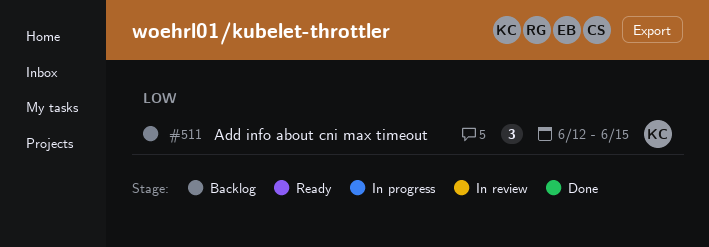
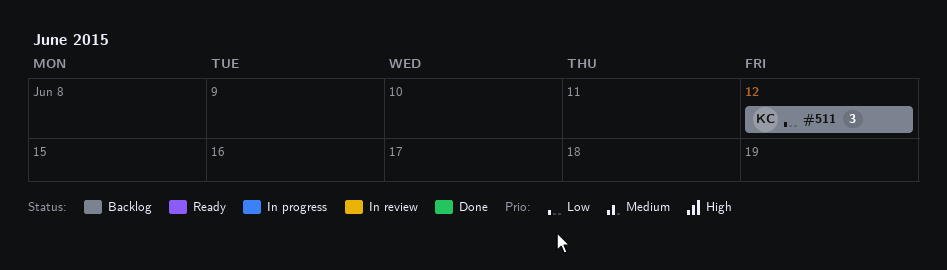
#511, due: Jun 15 -> Jun 12

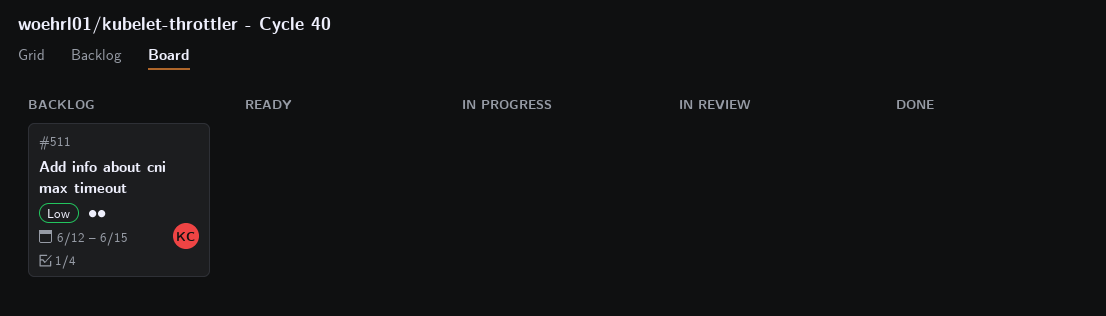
#511, estimate: 3 -> 2
#511, due: Jun 12 -> Jun 15

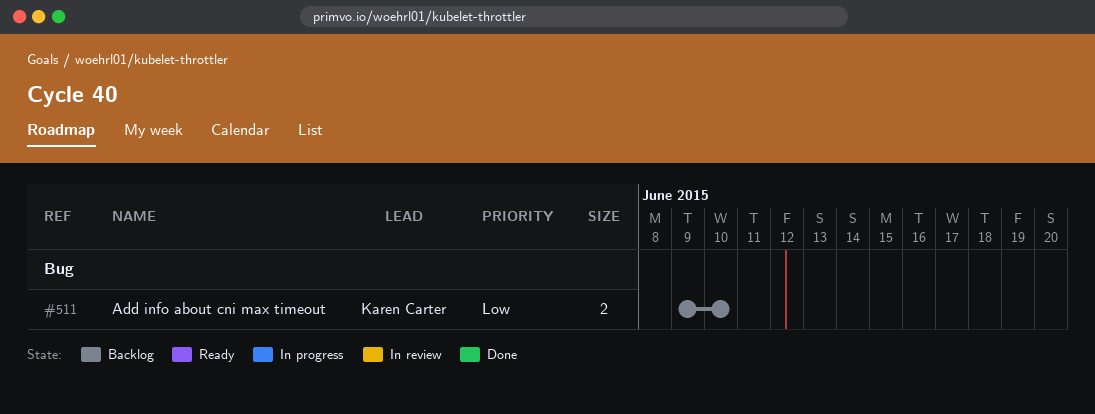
#511, start: Jun 12 -> Jun 9
#511, due: Jun 15 -> Jun 10

